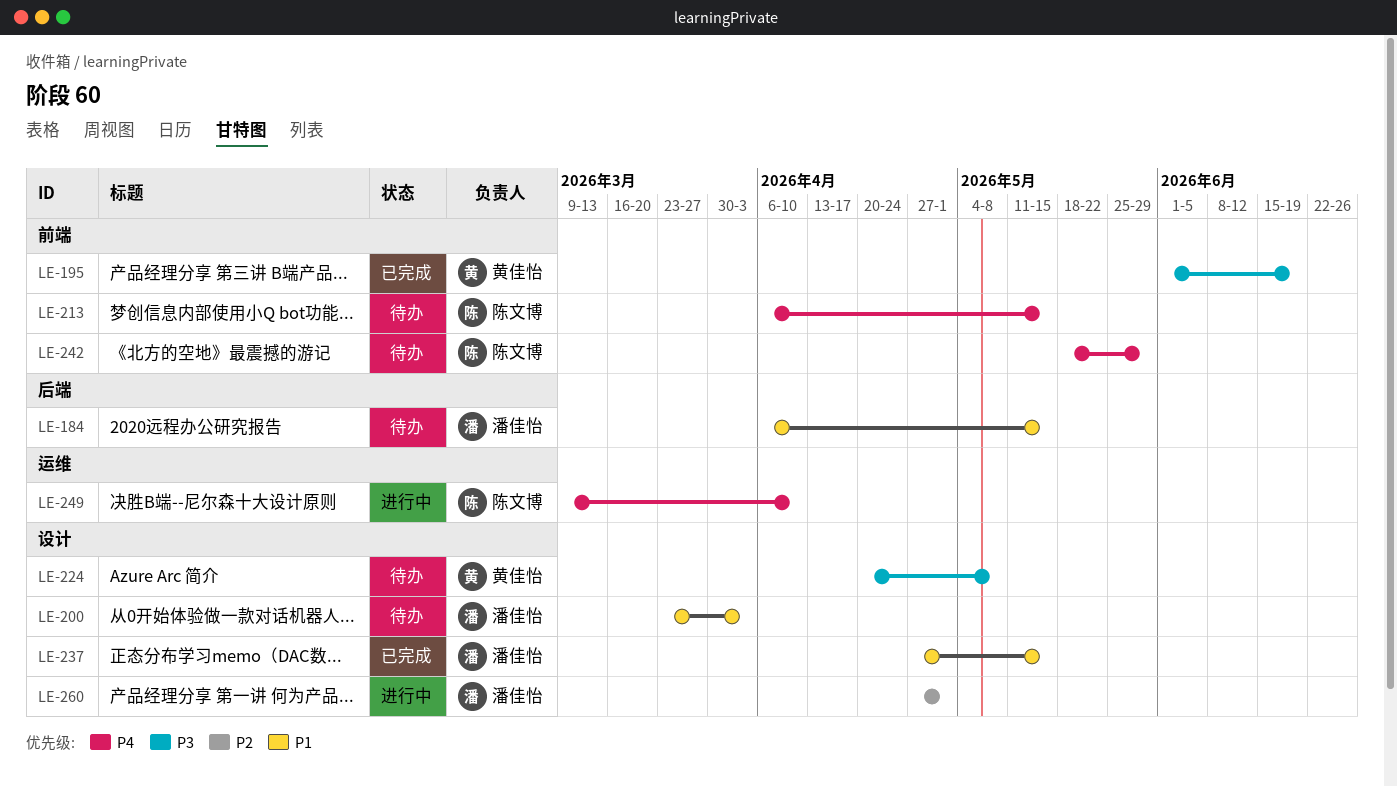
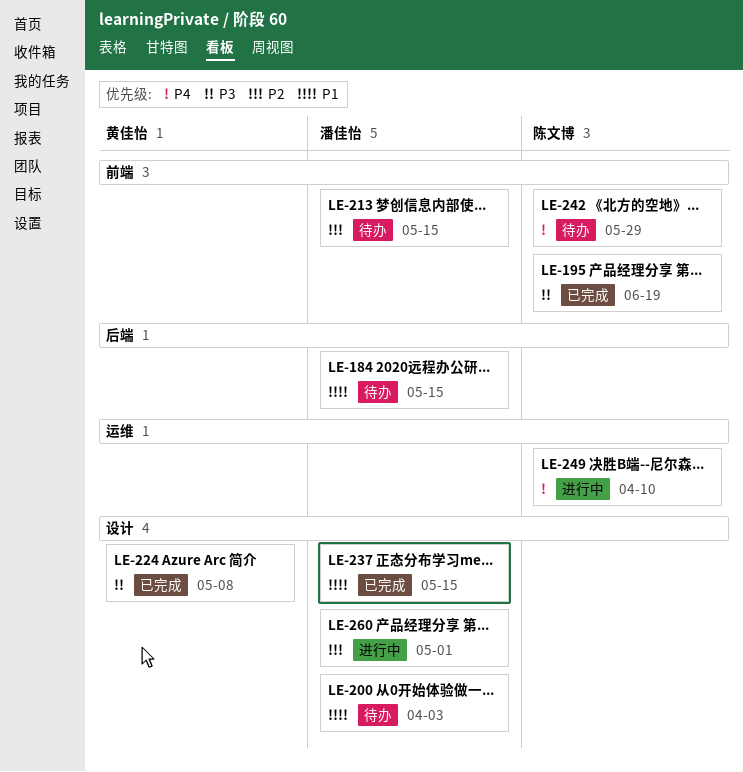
LE-195, owner: 黄佳怡 -> 陈文博
LE-213, owner: 陈文博 -> 潘佳怡
LE-213, priority: P4 -> P2
LE-224, status: 待办 -> 已完成

